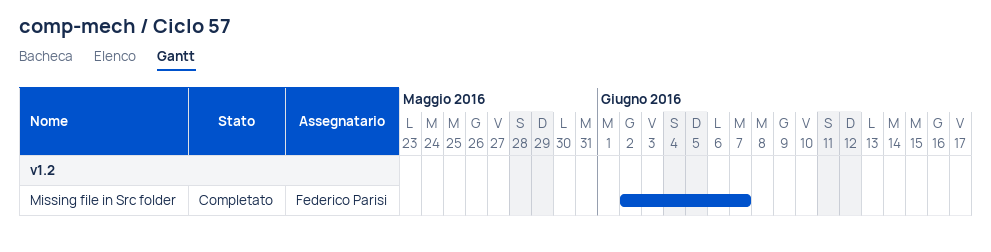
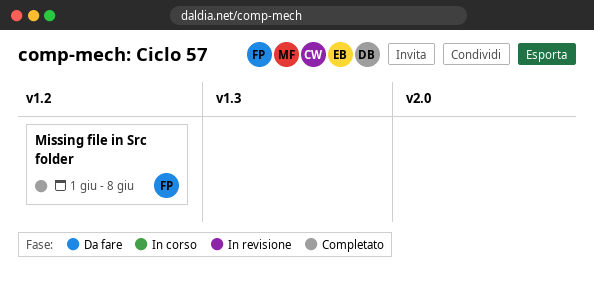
Missing file in Src folder, start: Jun 2 -> Jun 1
Missing file in Src folder, due: Jun 7 -> Jun 8

